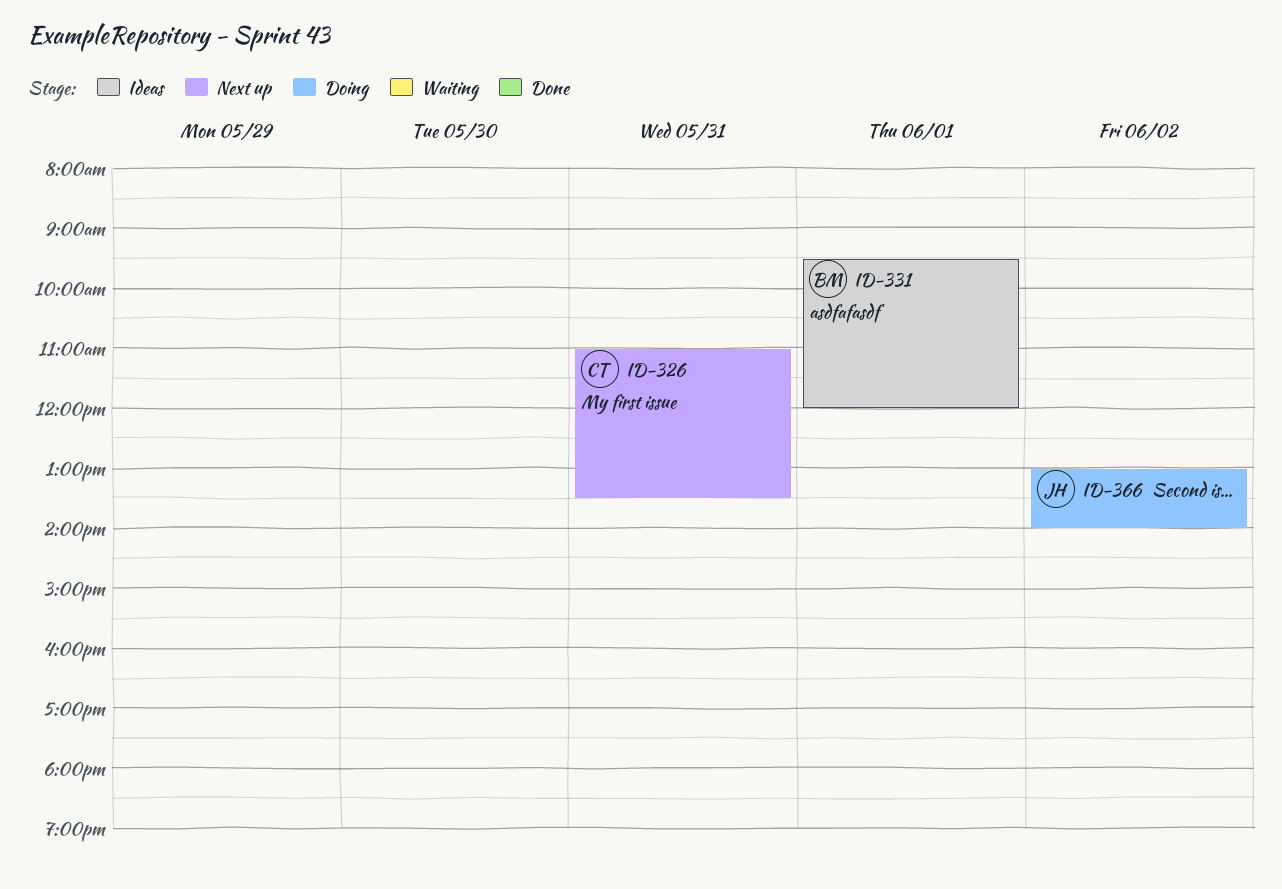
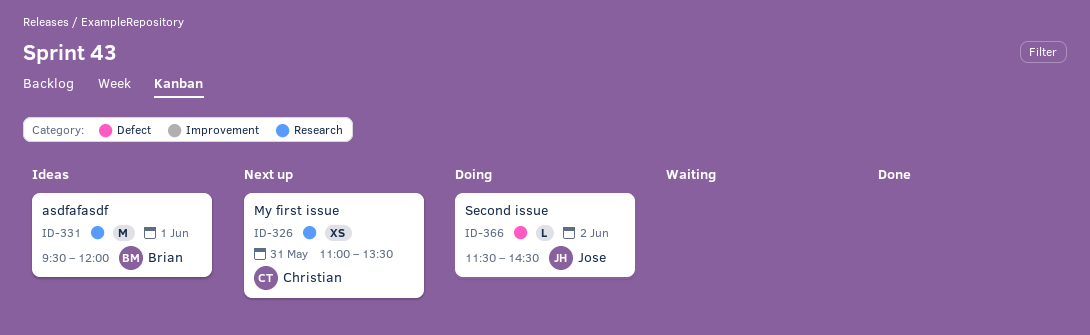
ID-366, begins: 13:00 -> 11:30
ID-366, ends: 14:00 -> 14:30

